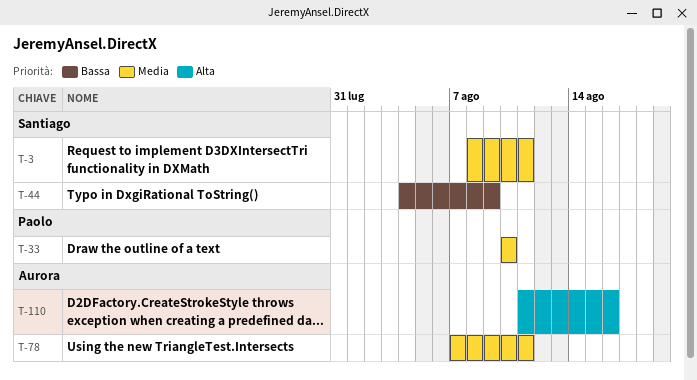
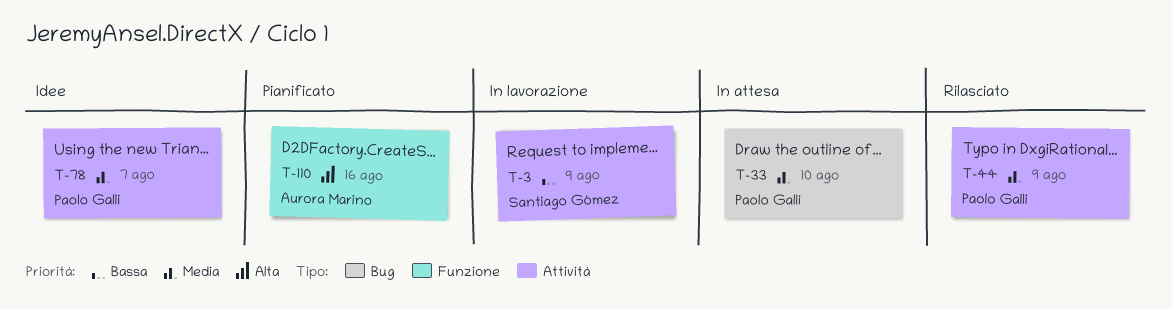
T-3, priority: Media -> Bassa
T-3, due: Aug 11 -> Aug 9
T-44, owner: Santiago Gómez -> Paolo Galli
T-44, priority: Bassa -> Media
T-78, owner: Aurora Marino -> Paolo Galli
T-78, due: Aug 11 -> Aug 7

